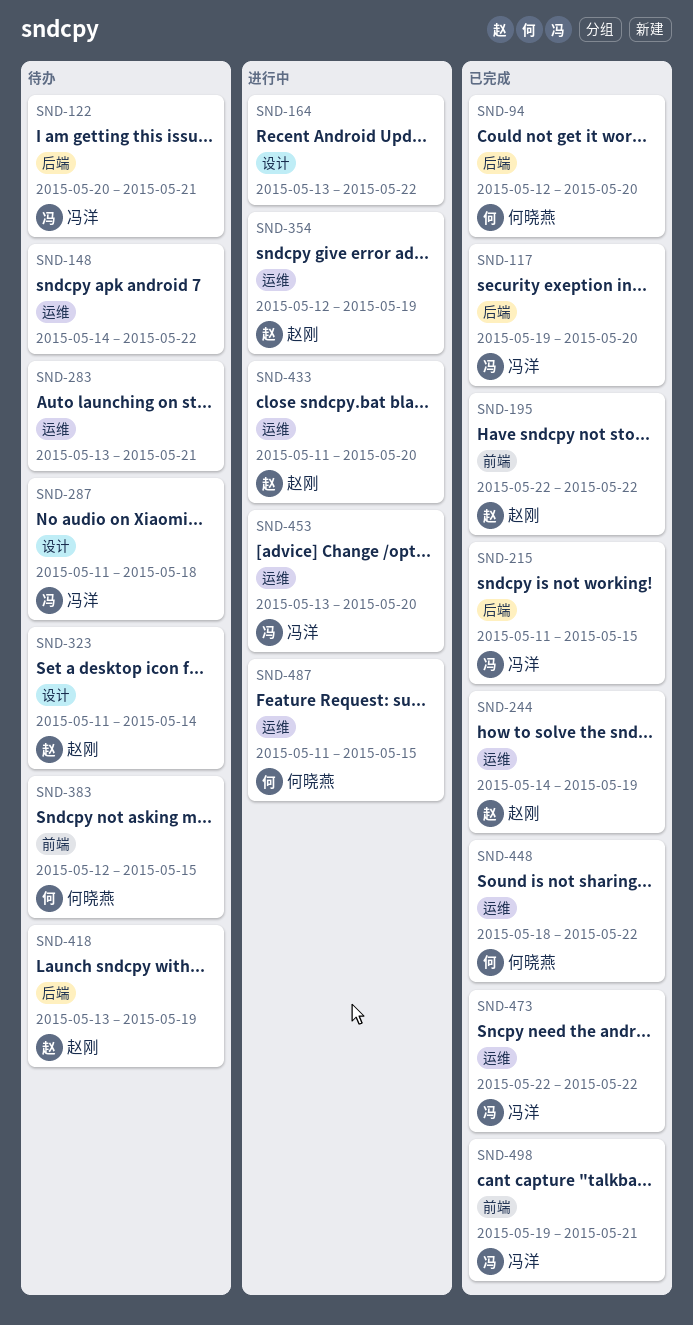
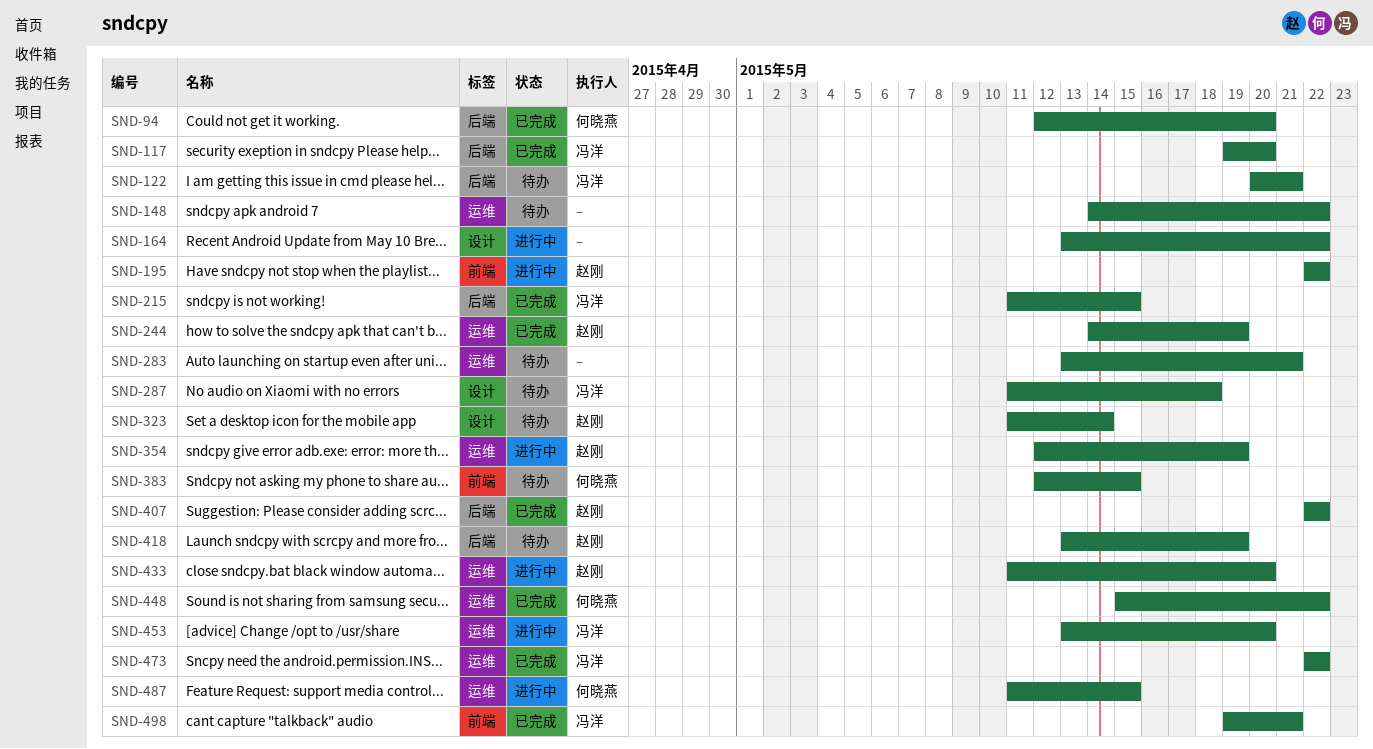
SND-195, status: 已完成 -> 进行中
SND-407: none -> present
SND-448, start: May 18 -> May 15

